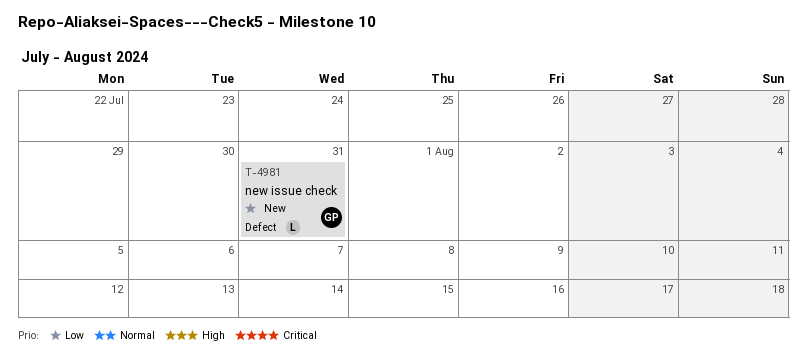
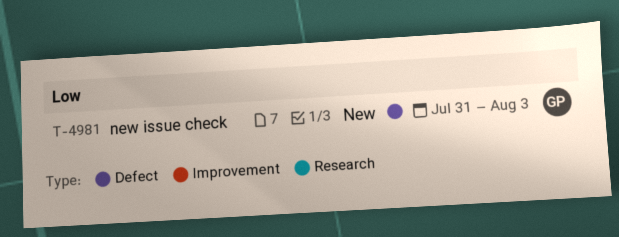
T-4981, due: Jul 31 -> Aug 3

